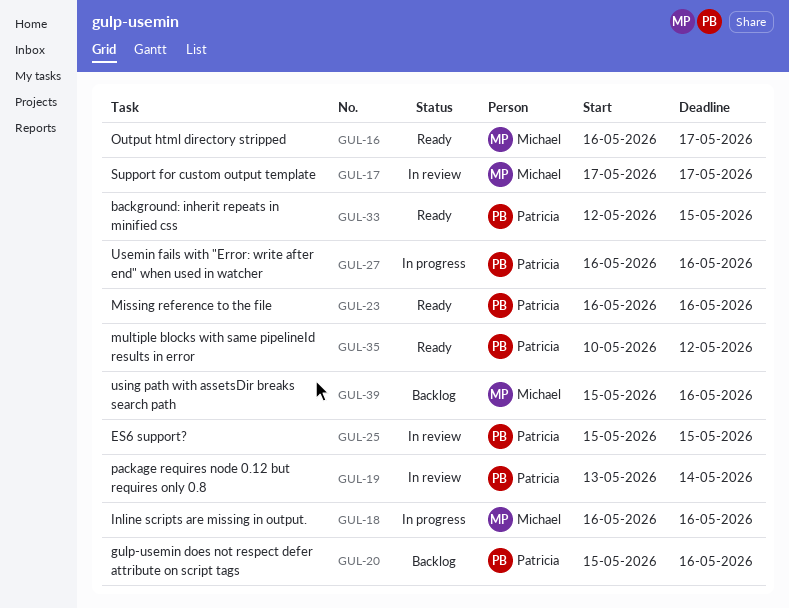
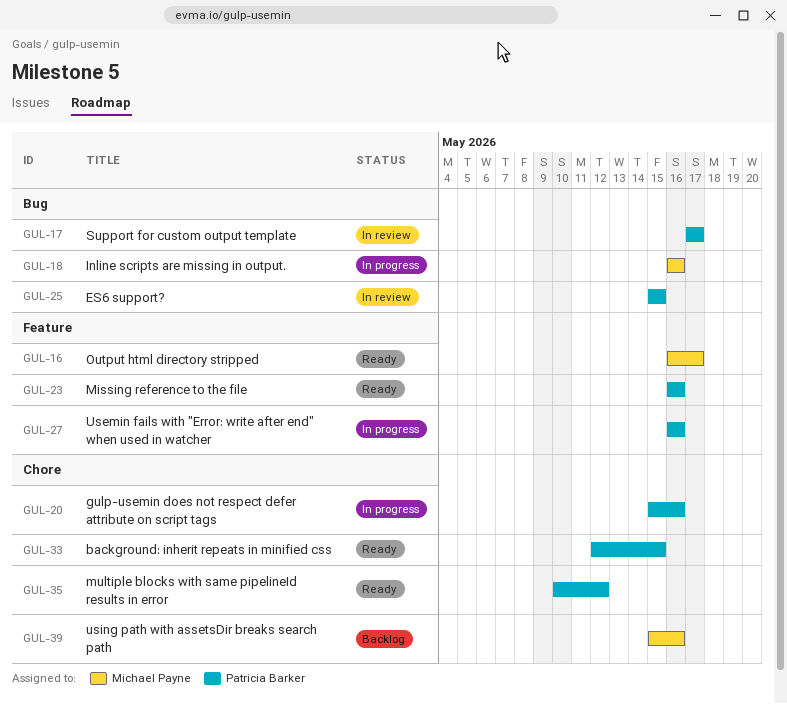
GUL-17, owner: Michael Payne -> Patricia Barker
GUL-19: present -> none
GUL-20, status: Backlog -> In progress

